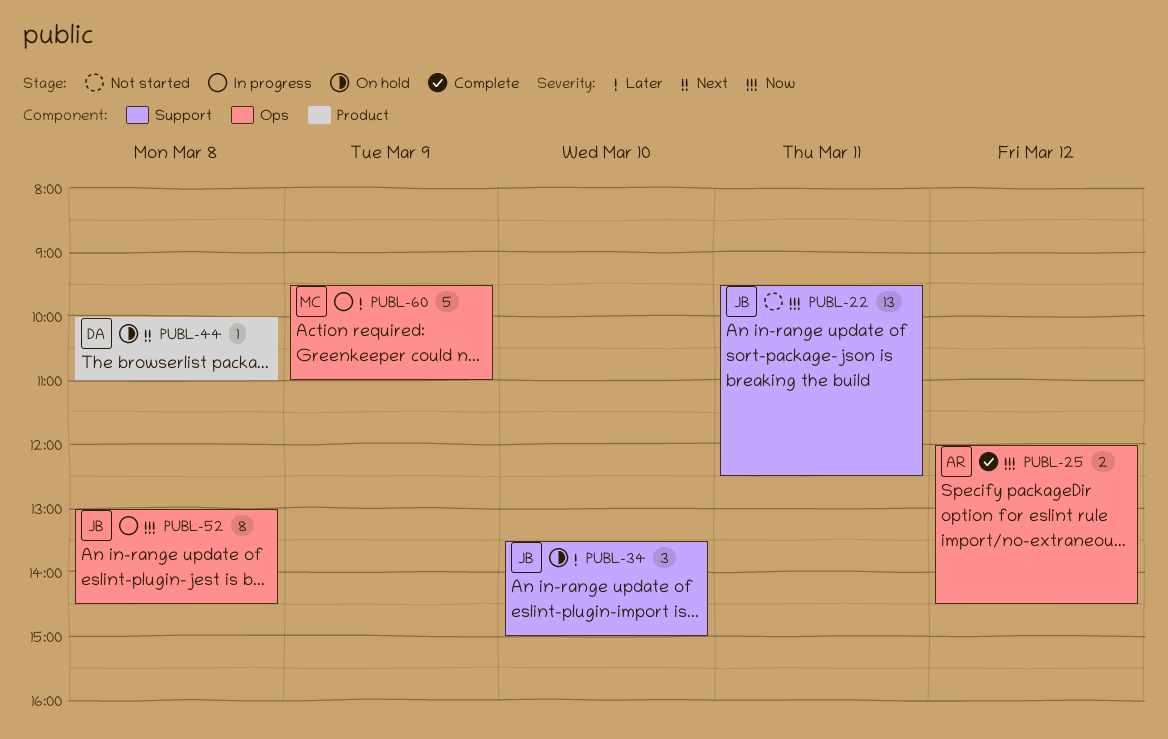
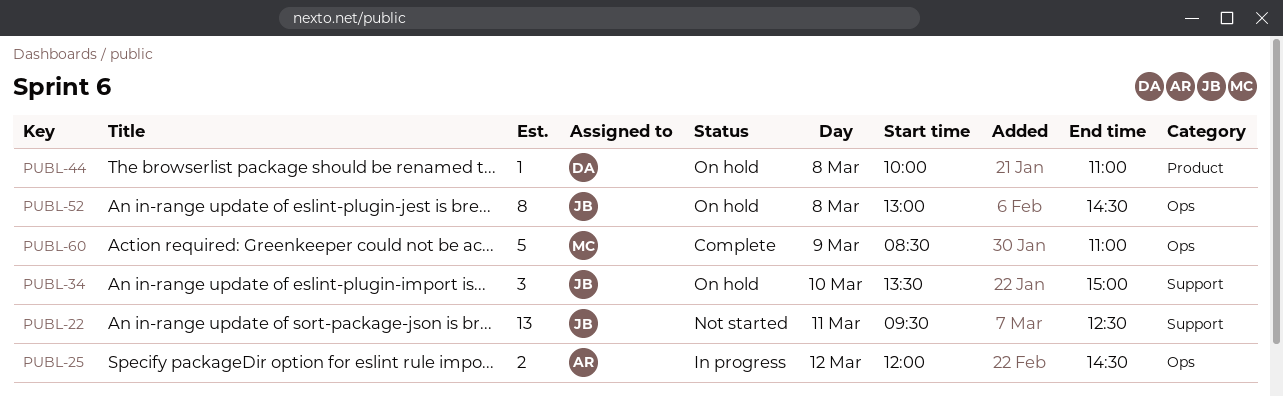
PUBL-25, status: Complete -> In progress
PUBL-52, status: In progress -> On hold
PUBL-60, status: In progress -> Complete
PUBL-60, begins: 09:30 -> 08:30

